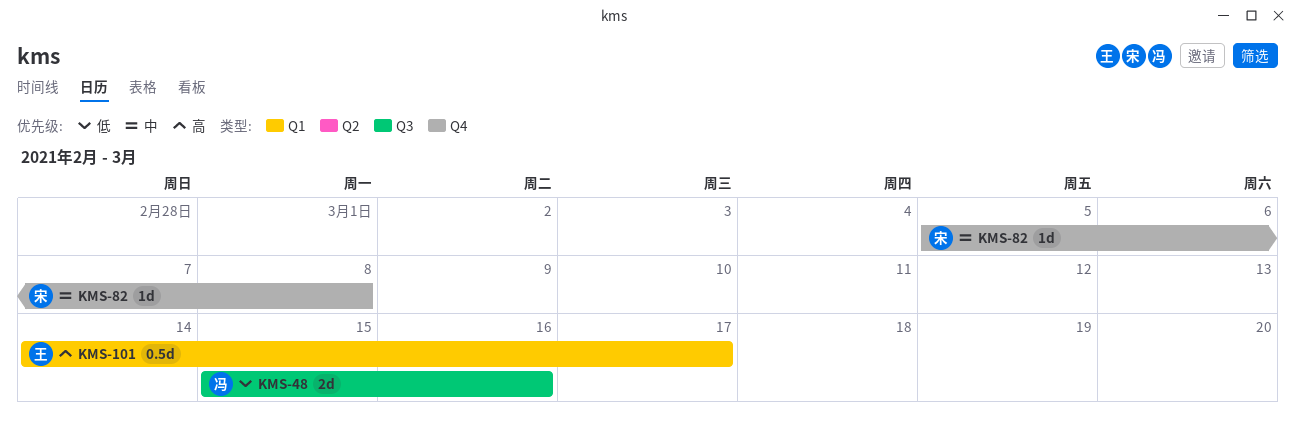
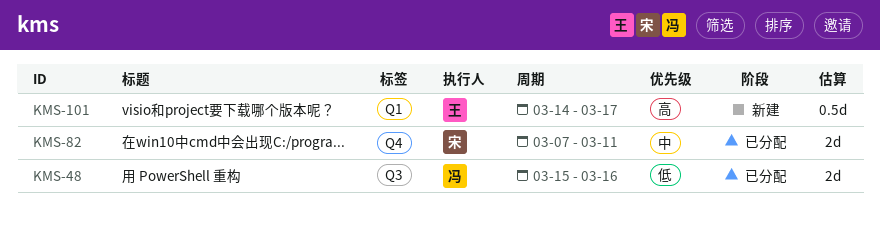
KMS-82, estimate: 1d -> 2d
KMS-82, start: Mar 5 -> Mar 7
KMS-82, due: Mar 8 -> Mar 11

